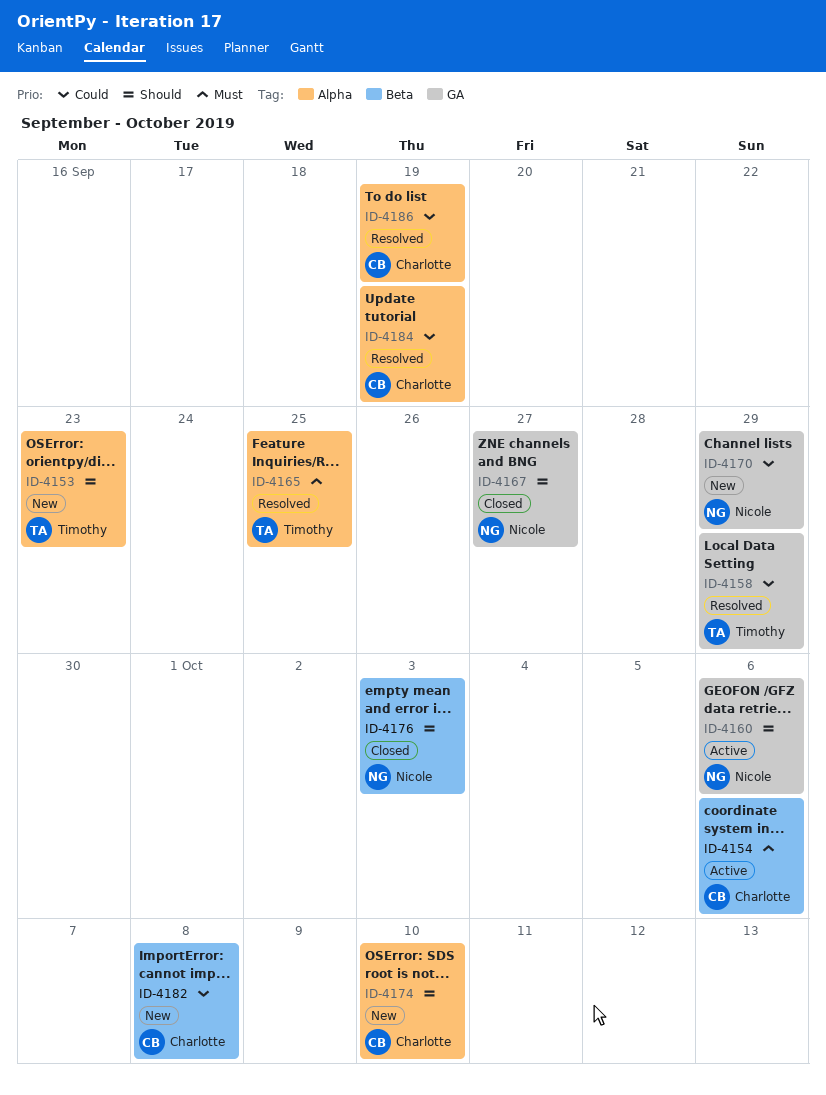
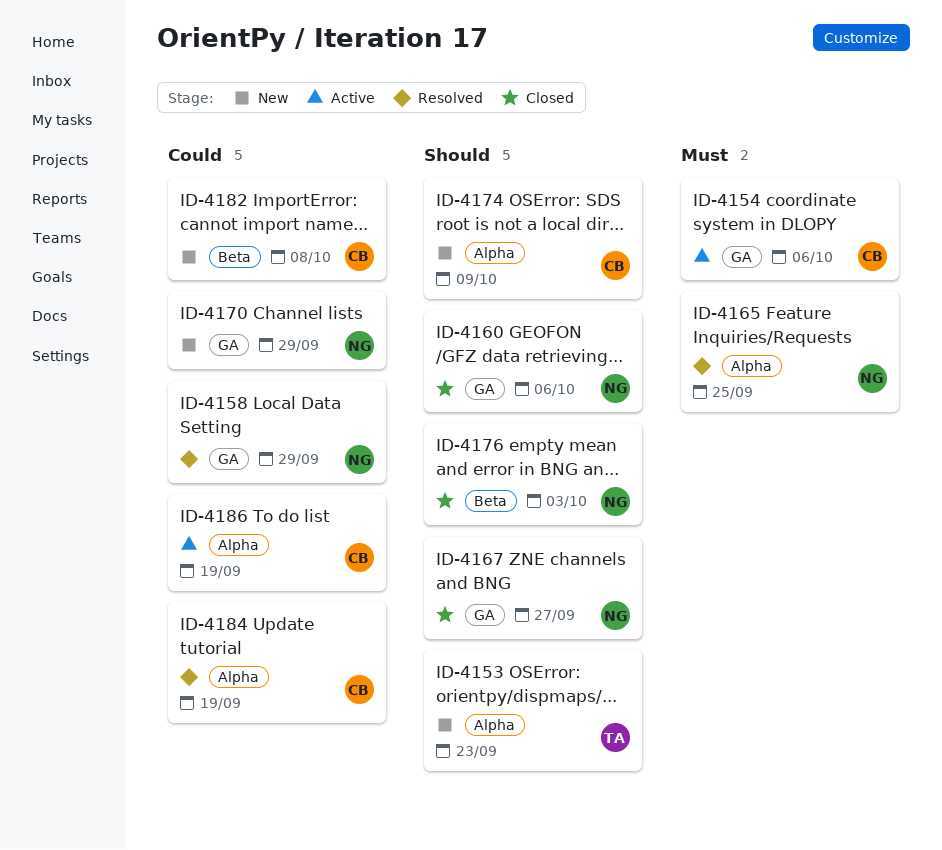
ID-4154, label: Beta -> GA
ID-4158, owner: Timothy -> Nicole
ID-4160, status: Active -> Closed
ID-4165, owner: Timothy -> Nicole
ID-4174, due: Oct 10 -> Oct 9
ID-4186, status: Resolved -> Active

